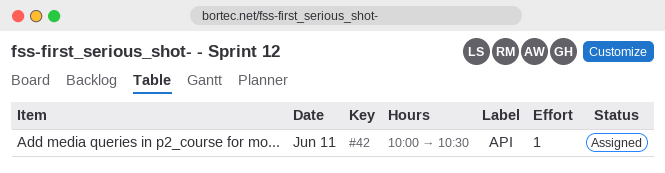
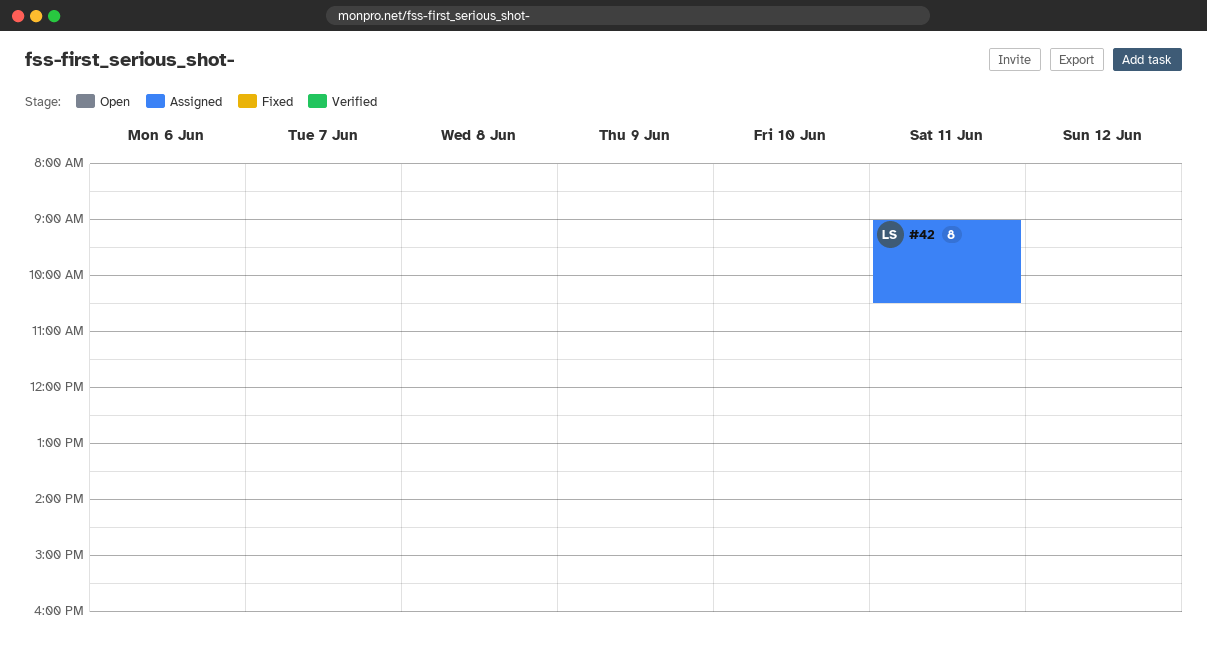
#42, estimate: 1 -> 8
#42, begins: 10:00 -> 09:00

